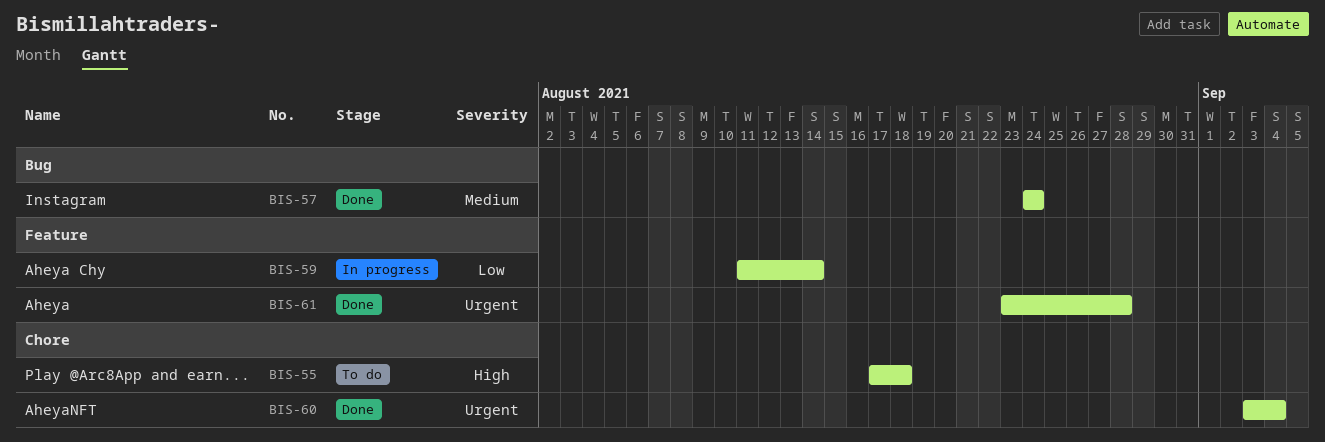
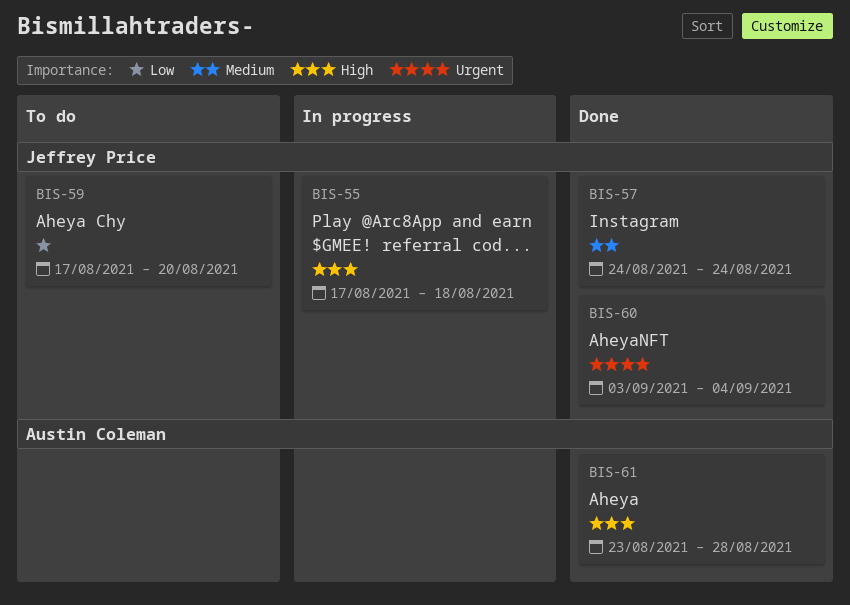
BIS-55, status: To do -> In progress
BIS-59, status: In progress -> To do
BIS-59, start: Aug 11 -> Aug 17
BIS-59, due: Aug 14 -> Aug 20
BIS-61, priority: Urgent -> High

